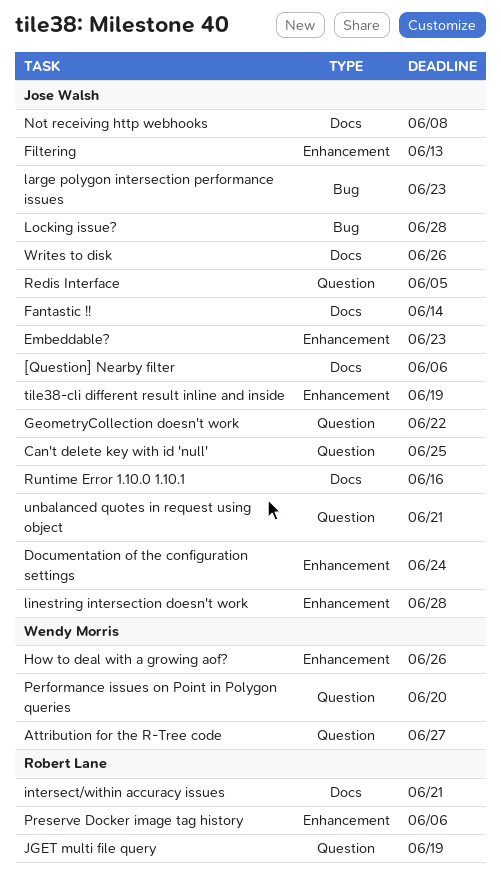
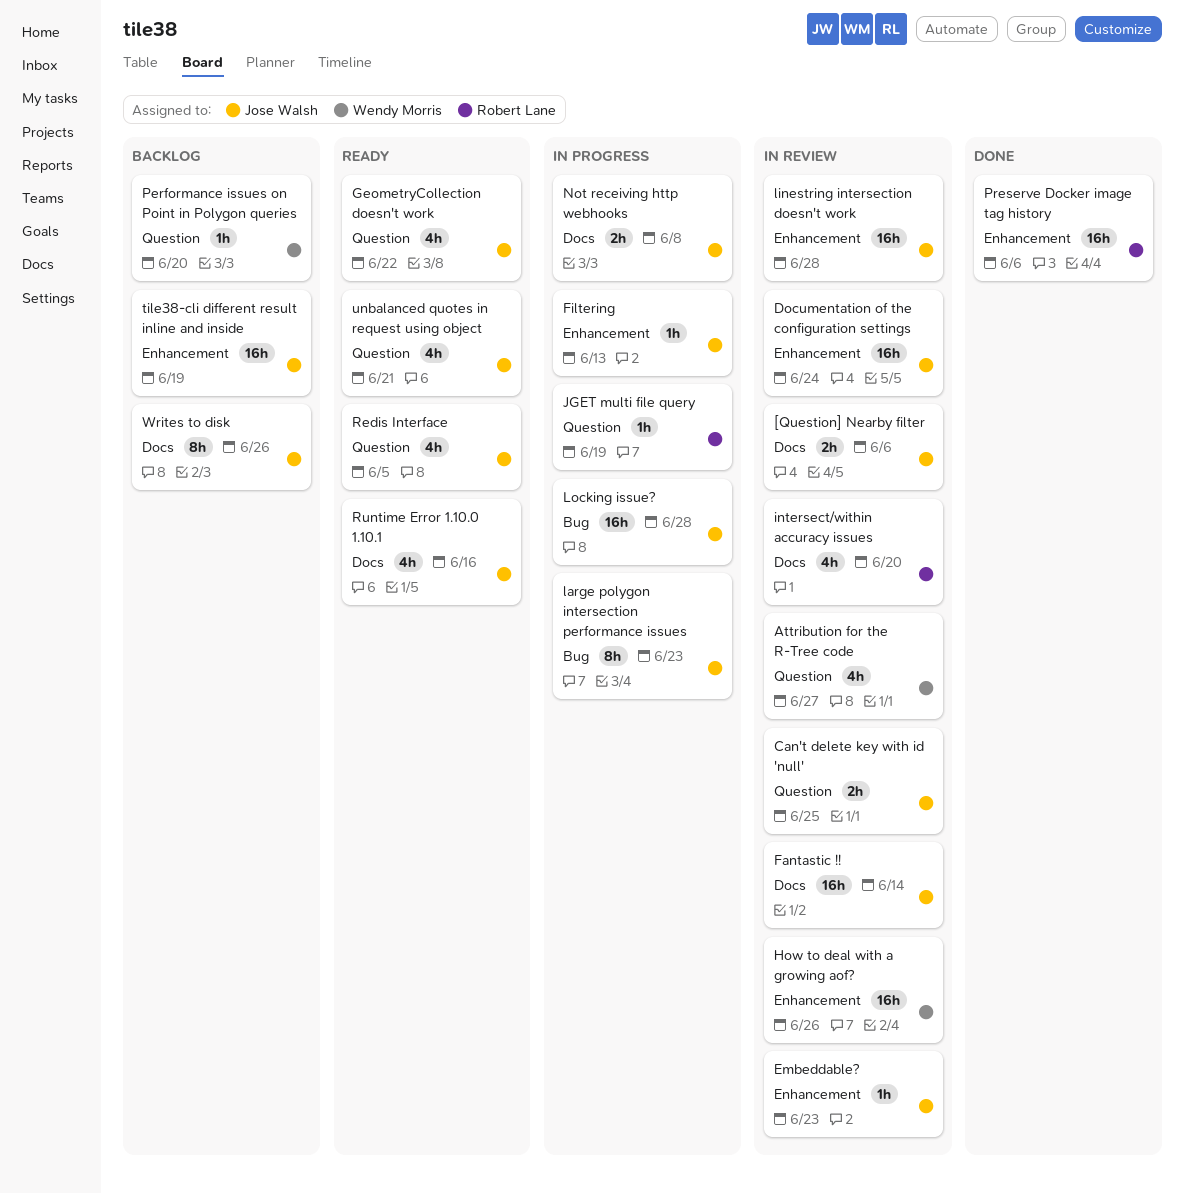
intersect/within accuracy issues, due: Jun 21 -> Jun 20

